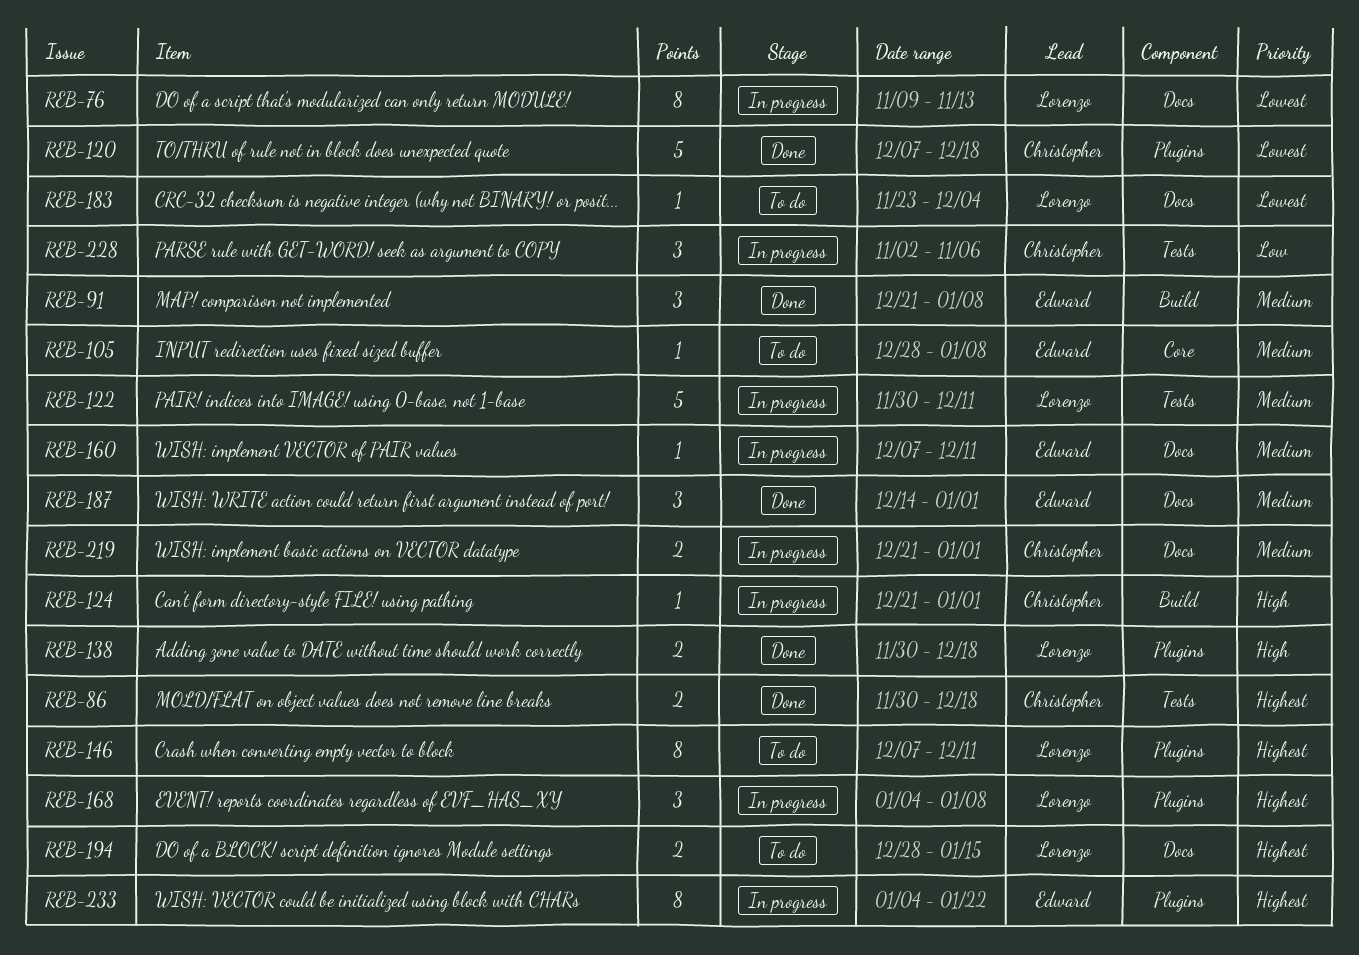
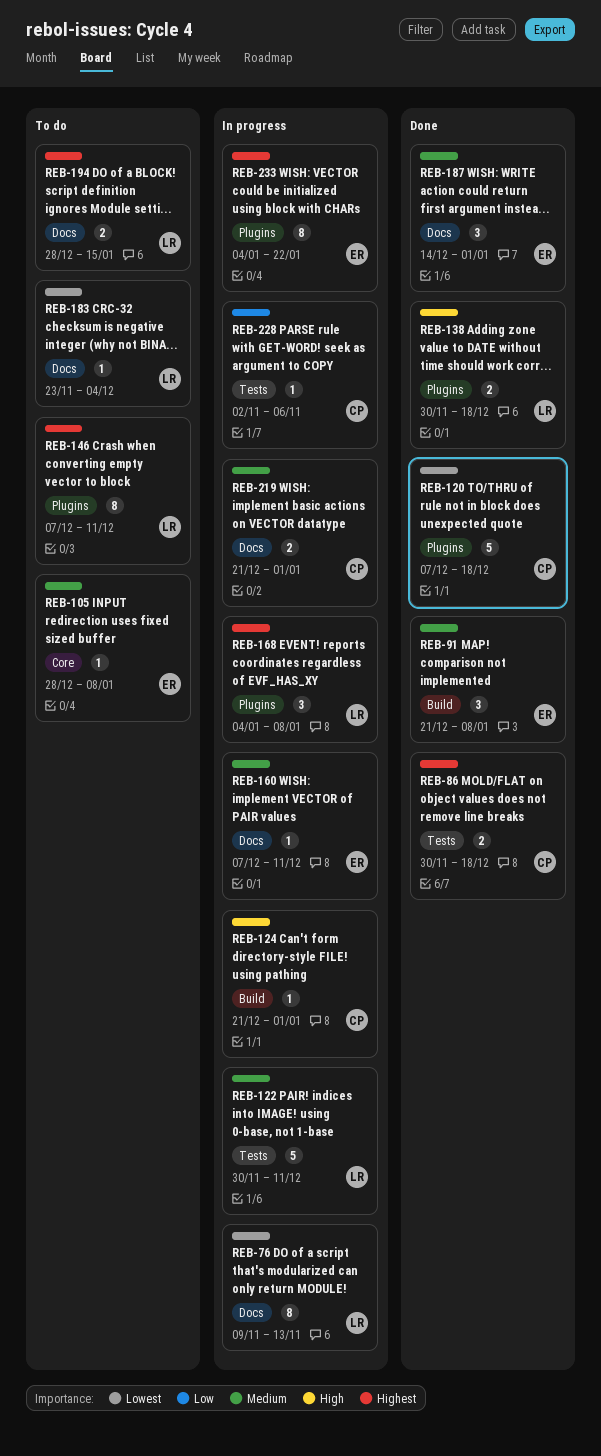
REB-228, estimate: 3 -> 1

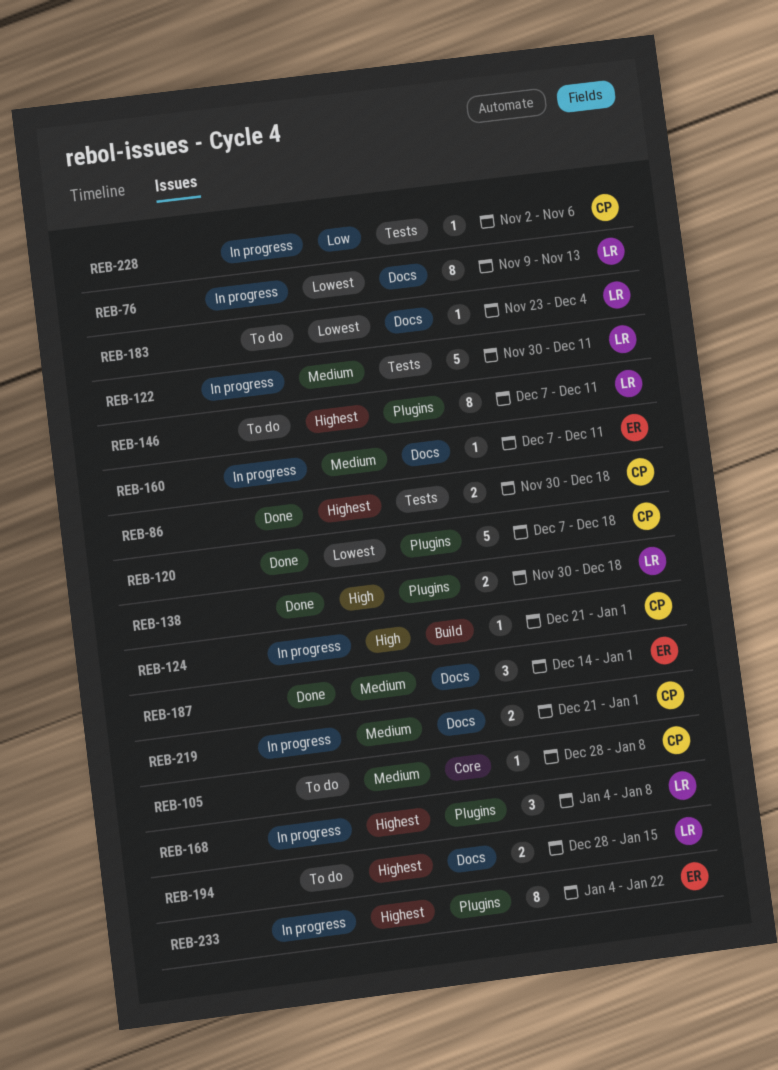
REB-91: present -> none
REB-105, owner: ER -> CP

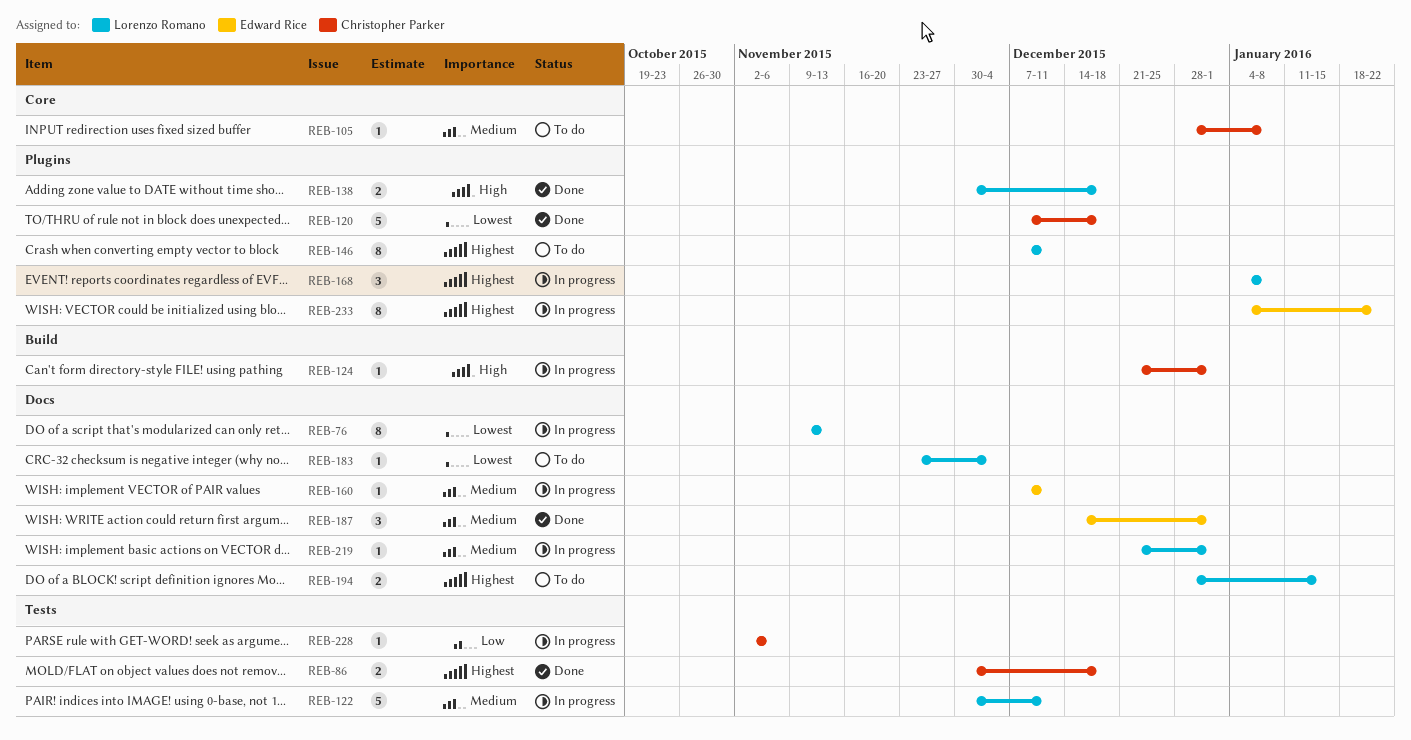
REB-219, owner: Christopher Parker -> Lorenzo Romano
REB-219, estimate: 2 -> 1

